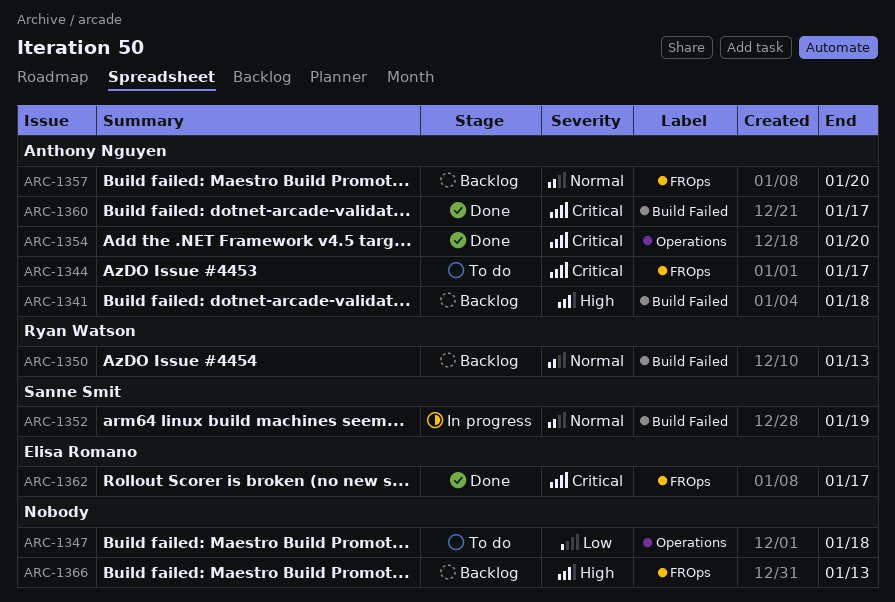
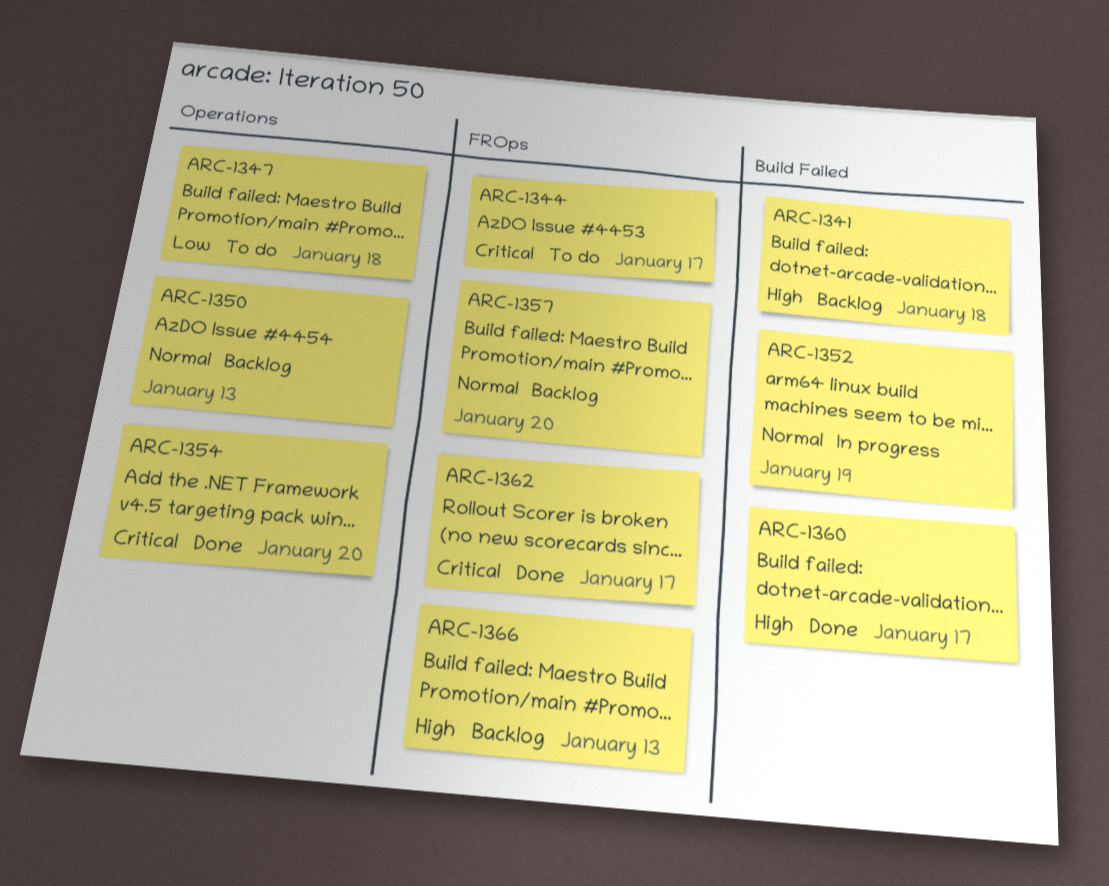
ARC-1350, label: Build Failed -> Operations
ARC-1360, priority: Critical -> High

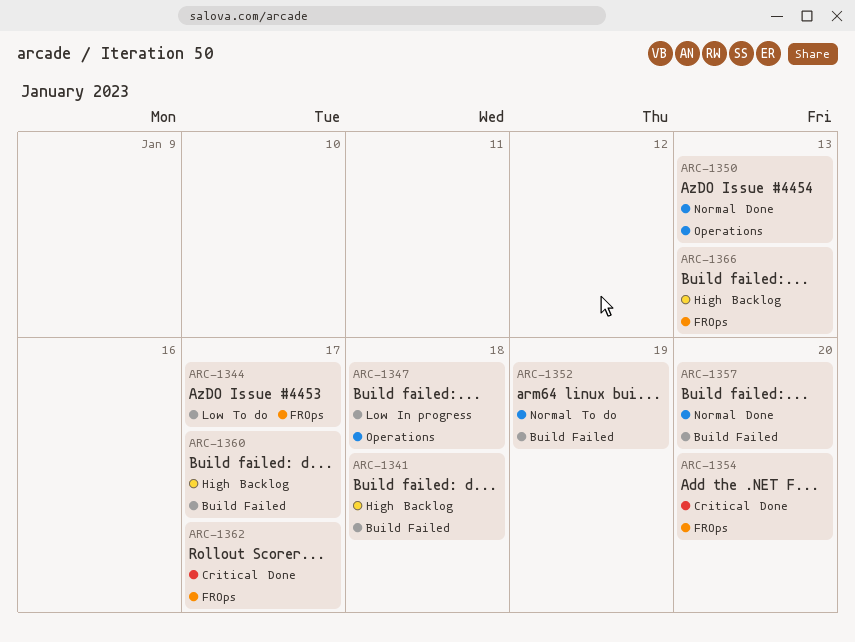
ARC-1344, priority: Critical -> Low
ARC-1347, status: To do -> In progress
ARC-1350, status: Backlog -> Done
ARC-1352, status: In progress -> To do
ARC-1354, label: Operations -> FROps
ARC-1357, status: Backlog -> Done
ARC-1357, label: FROps -> Build Failed
ARC-1360, status: Done -> Backlog

